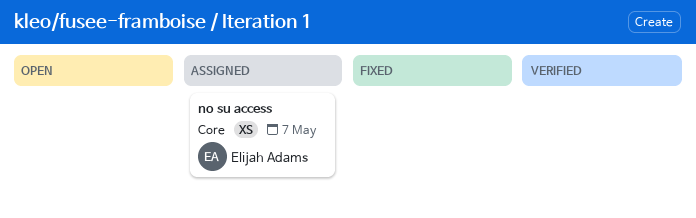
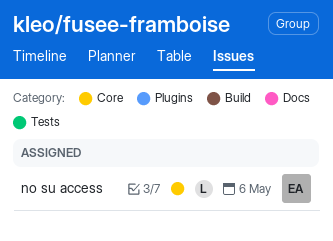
no su access, estimate: XS -> L
no su access, due: May 7 -> May 6

